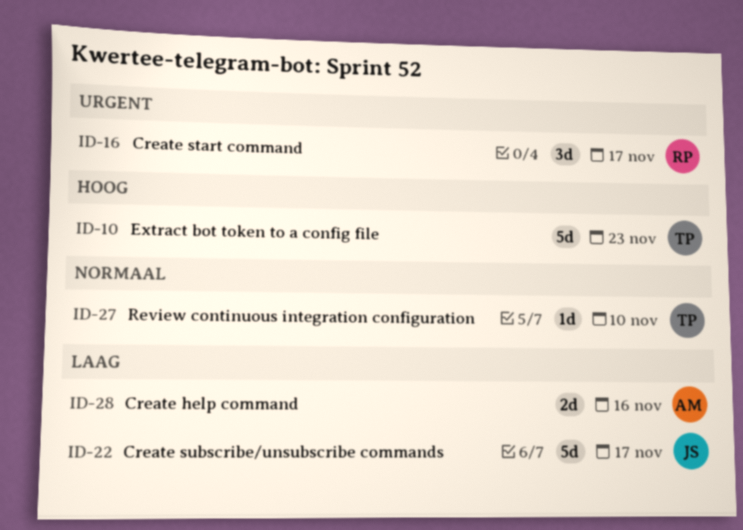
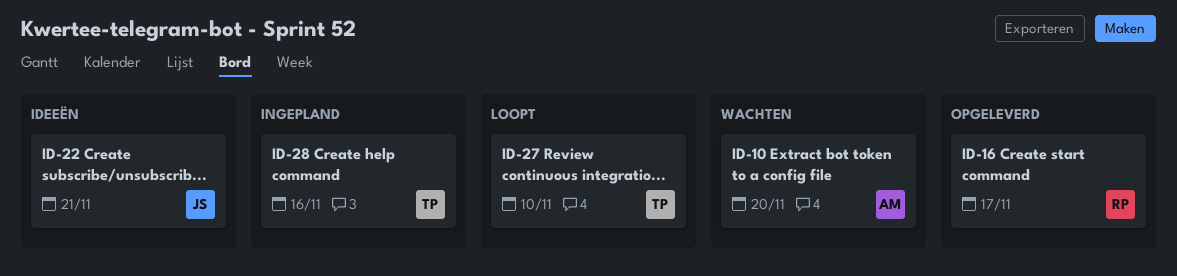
ID-10, owner: TP -> AM
ID-10, due: Nov 23 -> Nov 20
ID-22, due: Nov 17 -> Nov 21
ID-28, owner: AM -> TP

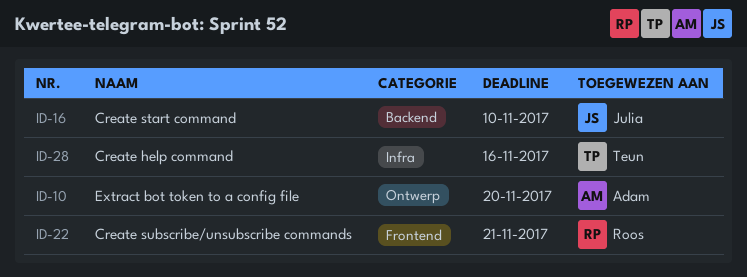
ID-16, owner: Roos -> Julia
ID-16, due: Nov 17 -> Nov 10
ID-22, owner: Julia -> Roos
ID-27: present -> none

